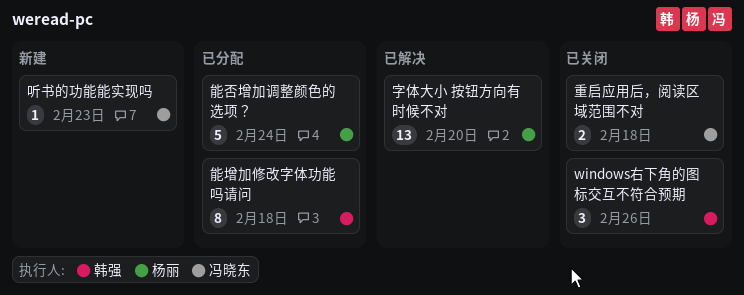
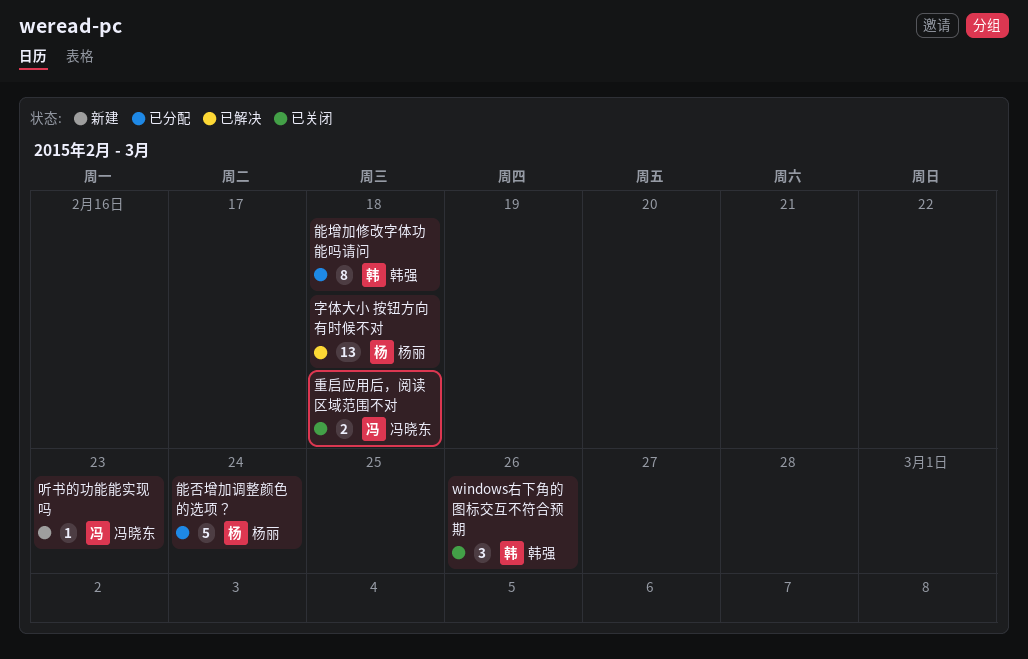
字体大小 按钮方向有时候不对, due: Feb 20 -> Feb 18

